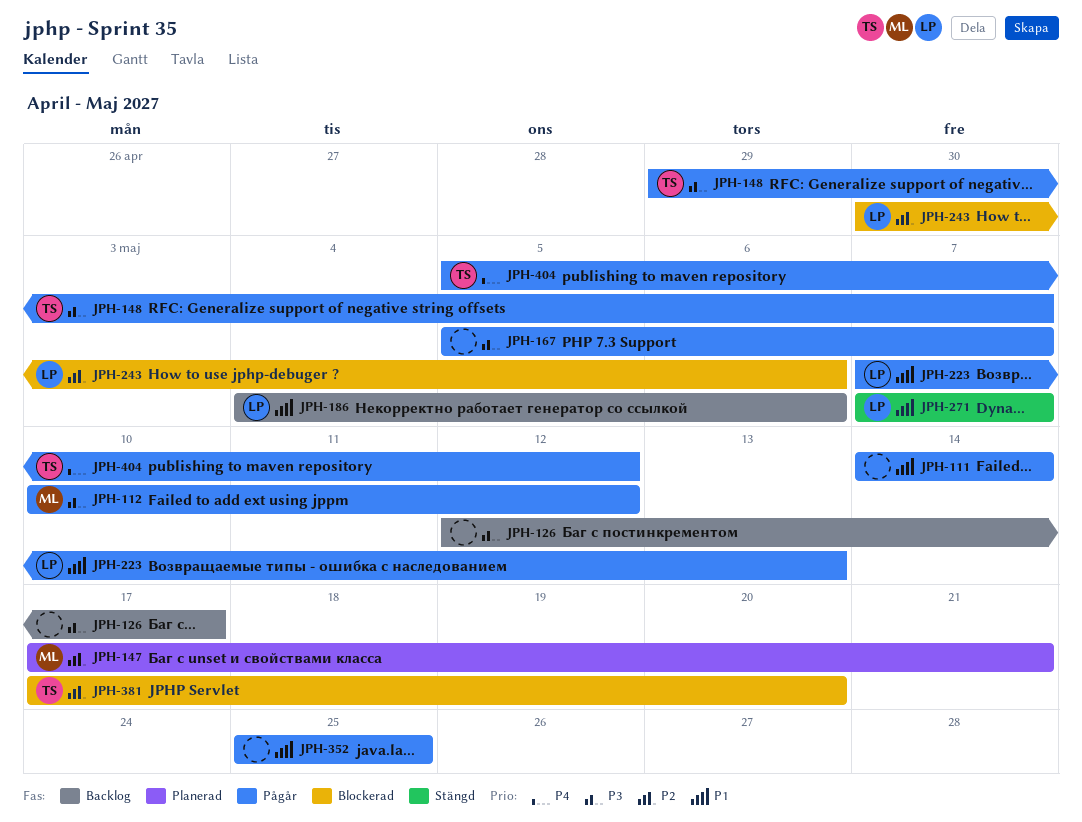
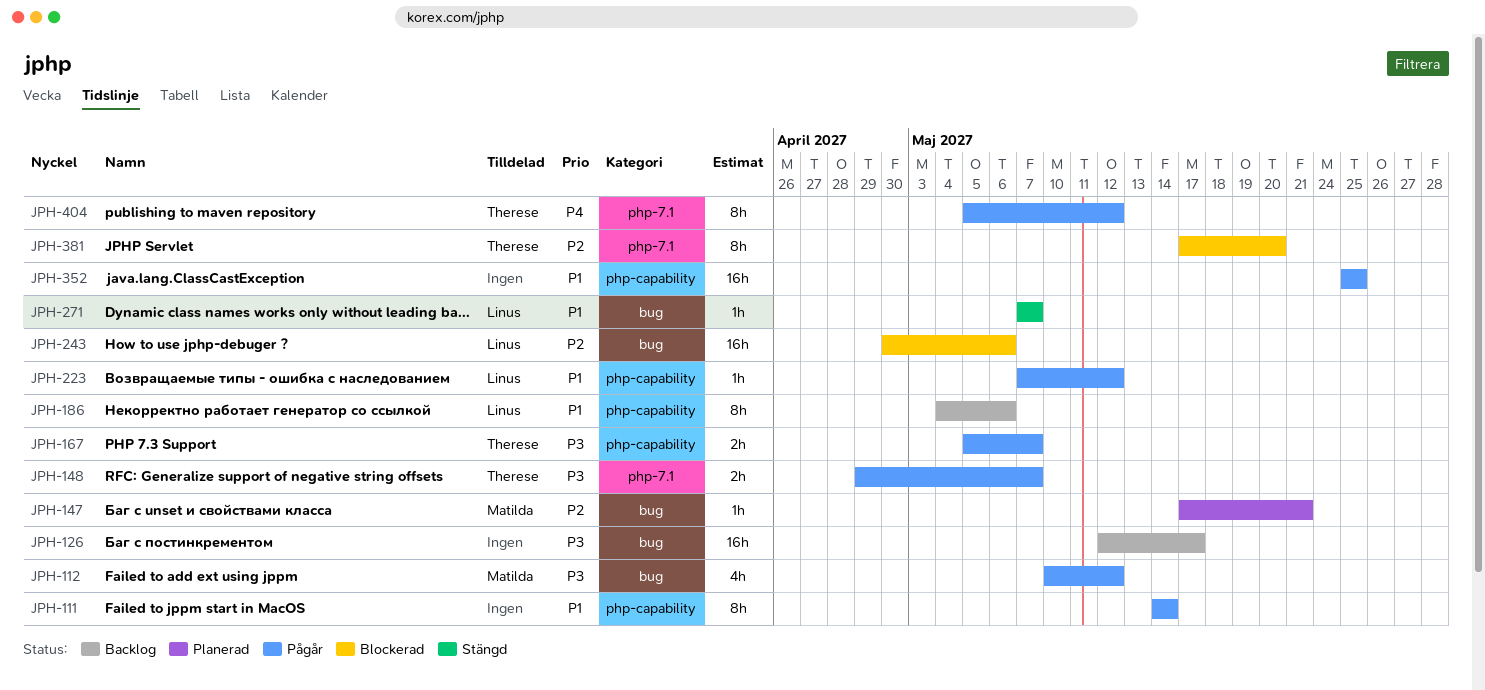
JPH-167, owner: none -> Therese
JPH-223, due: May 13 -> May 12

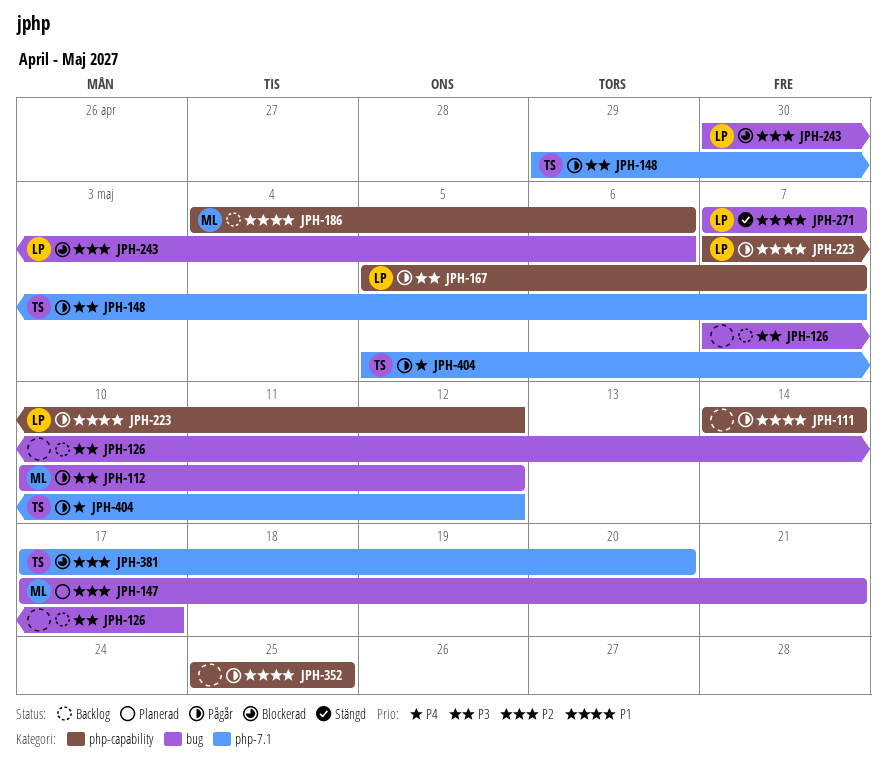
JPH-126, start: May 12 -> May 7
JPH-167, owner: Therese -> Linus
JPH-186, owner: Linus -> Matilda

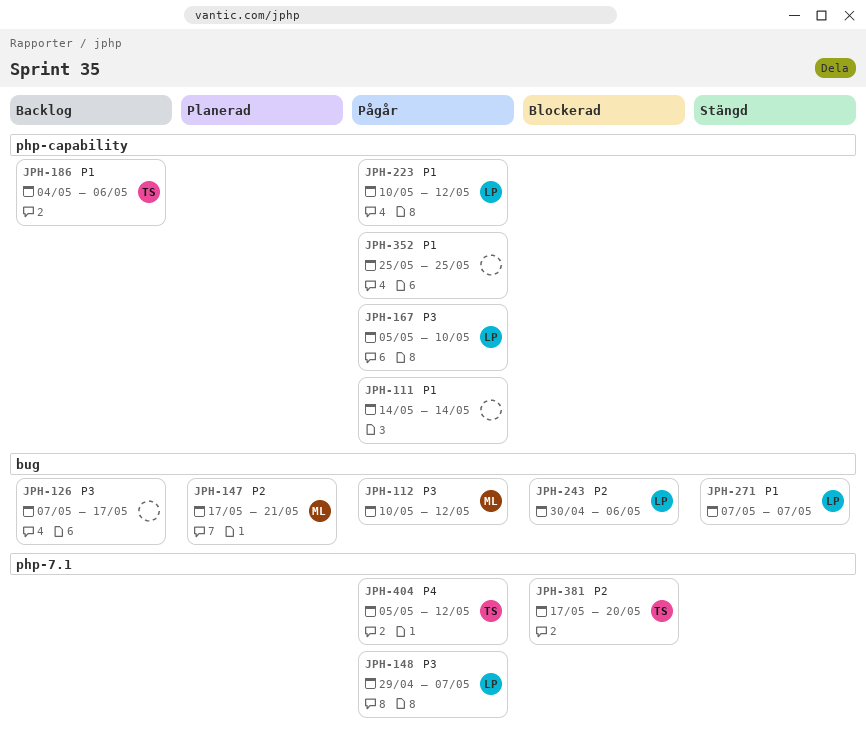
JPH-148, owner: TS -> LP
JPH-167, due: May 7 -> May 10
JPH-186, owner: ML -> TS
JPH-223, start: May 7 -> May 10

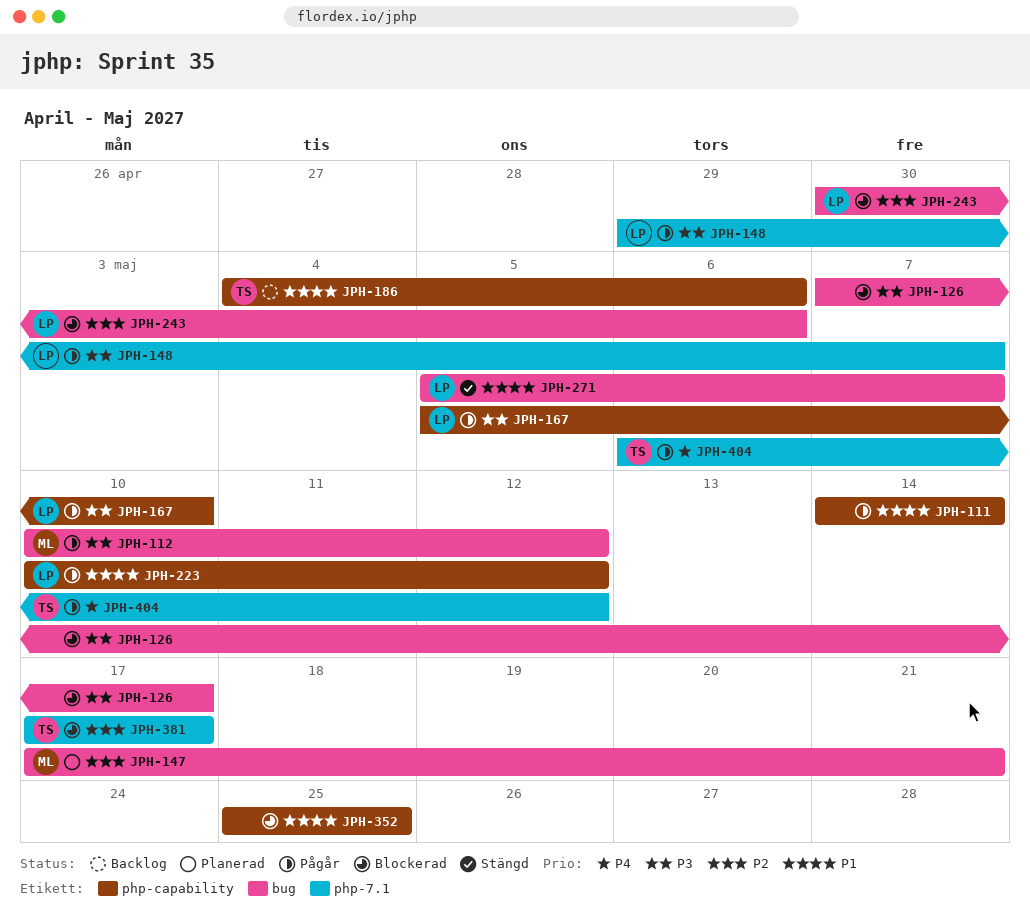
JPH-126, status: Backlog -> Blockerad
JPH-271, start: May 7 -> May 5
JPH-352, status: Pågår -> Blockerad
JPH-381, due: May 20 -> May 17
JPH-404, start: May 5 -> May 6

